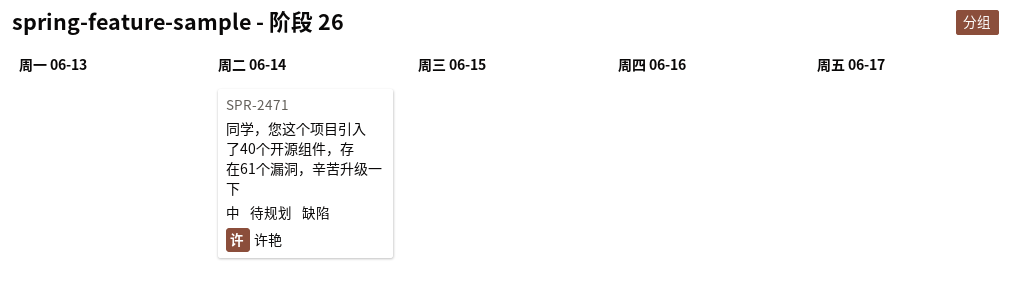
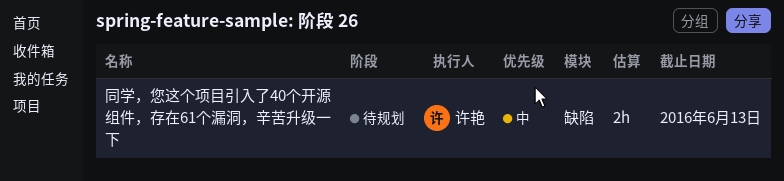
同学，您这个项目引入了40个开源组件，存在61个漏洞，辛苦升级一下, due: Jun 14 -> Jun 13

